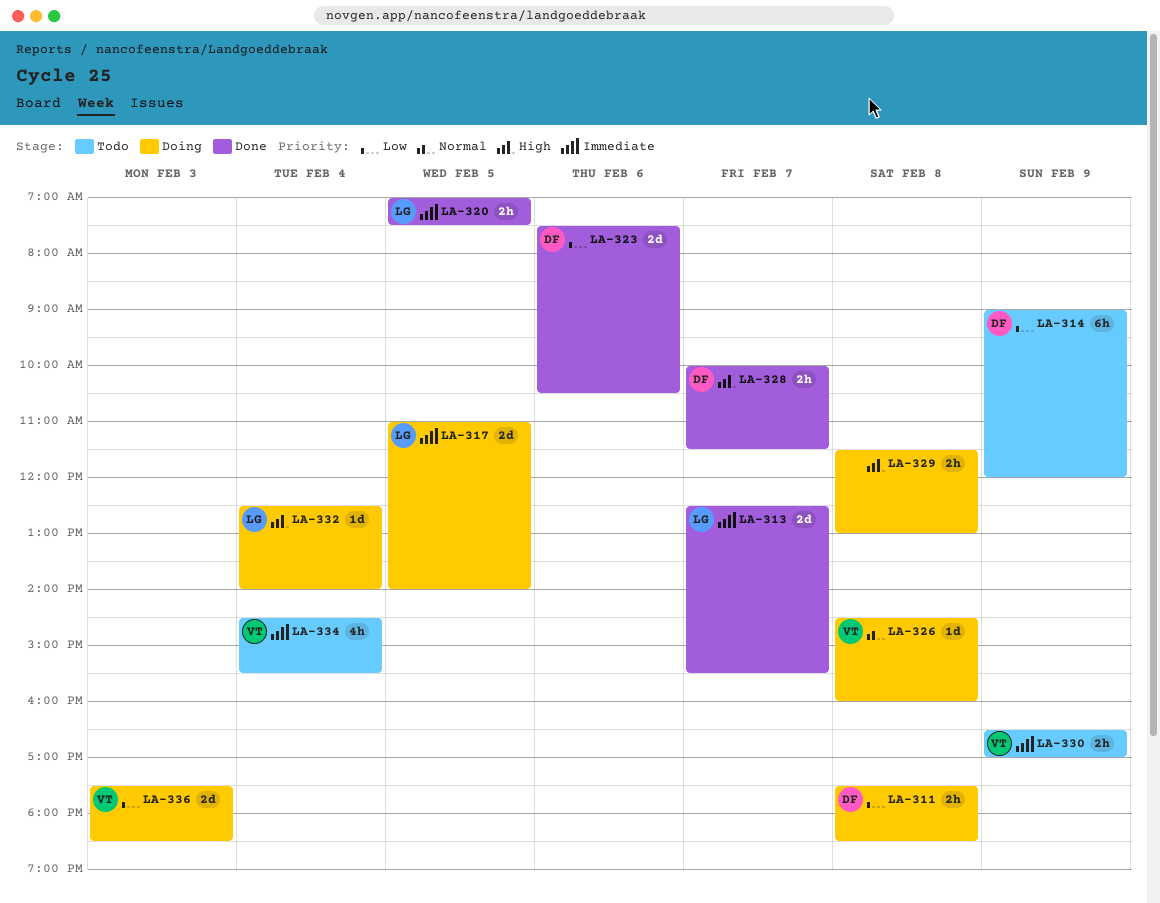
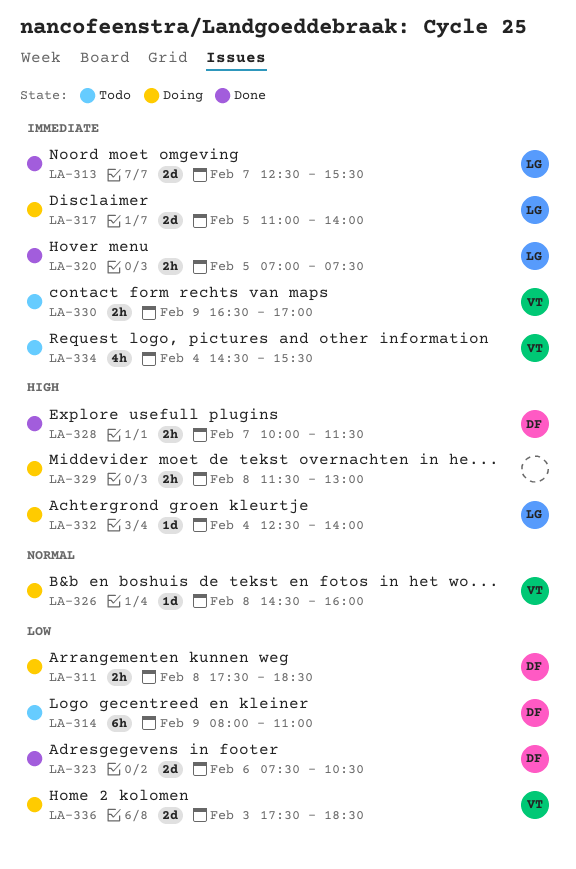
LA-314, begins: 09:00 -> 08:00
LA-314, ends: 12:00 -> 11:00

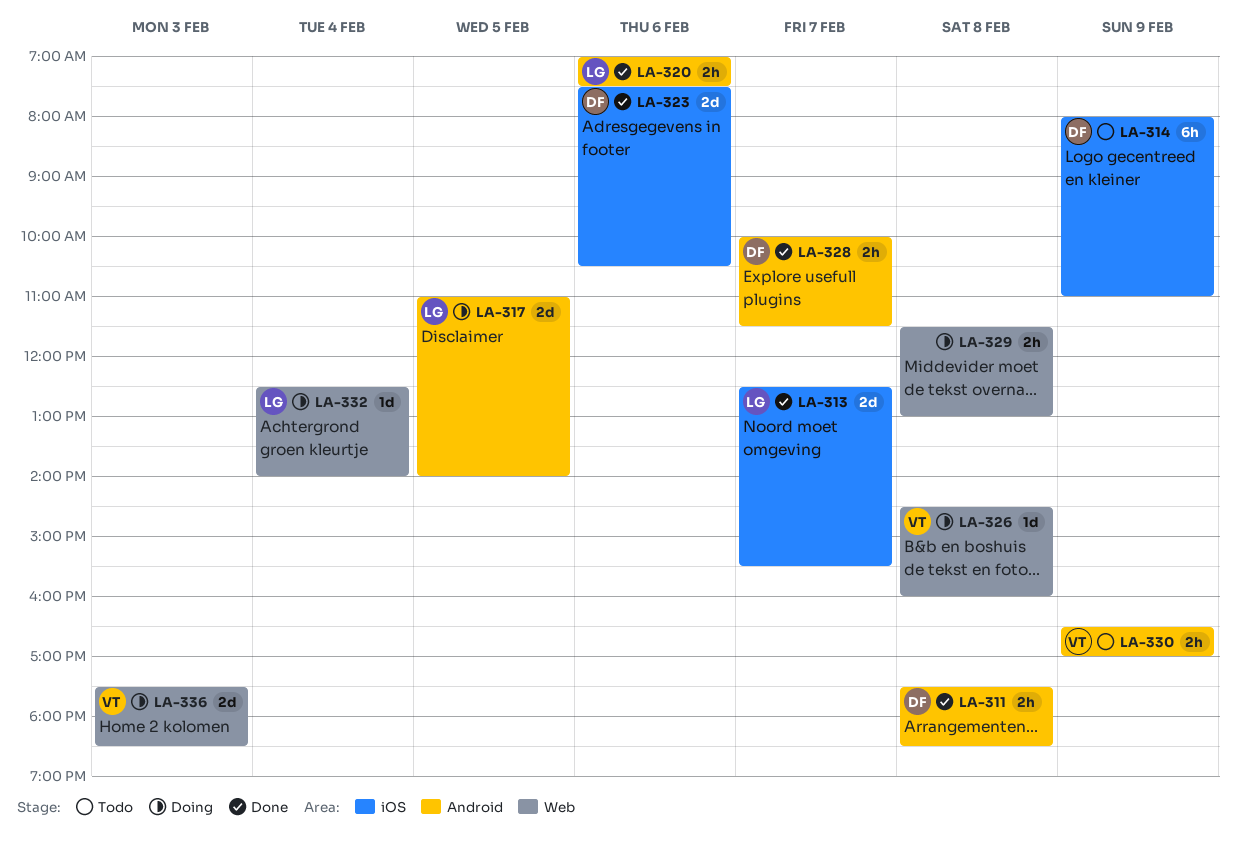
LA-311, status: Doing -> Done
LA-320, day: Feb 5 -> Feb 6
LA-334: present -> none

